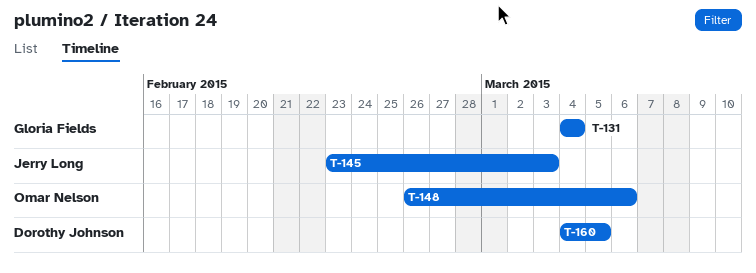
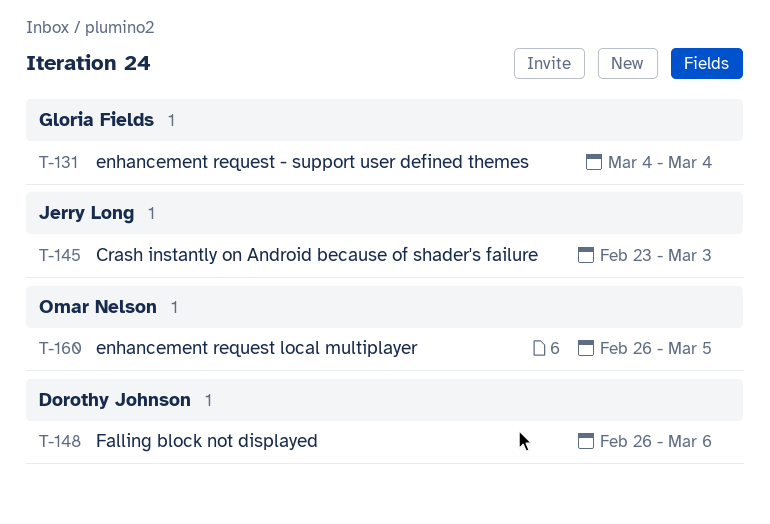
T-148, owner: Omar Nelson -> Dorothy Johnson
T-160, owner: Dorothy Johnson -> Omar Nelson
T-160, start: Mar 4 -> Feb 26

